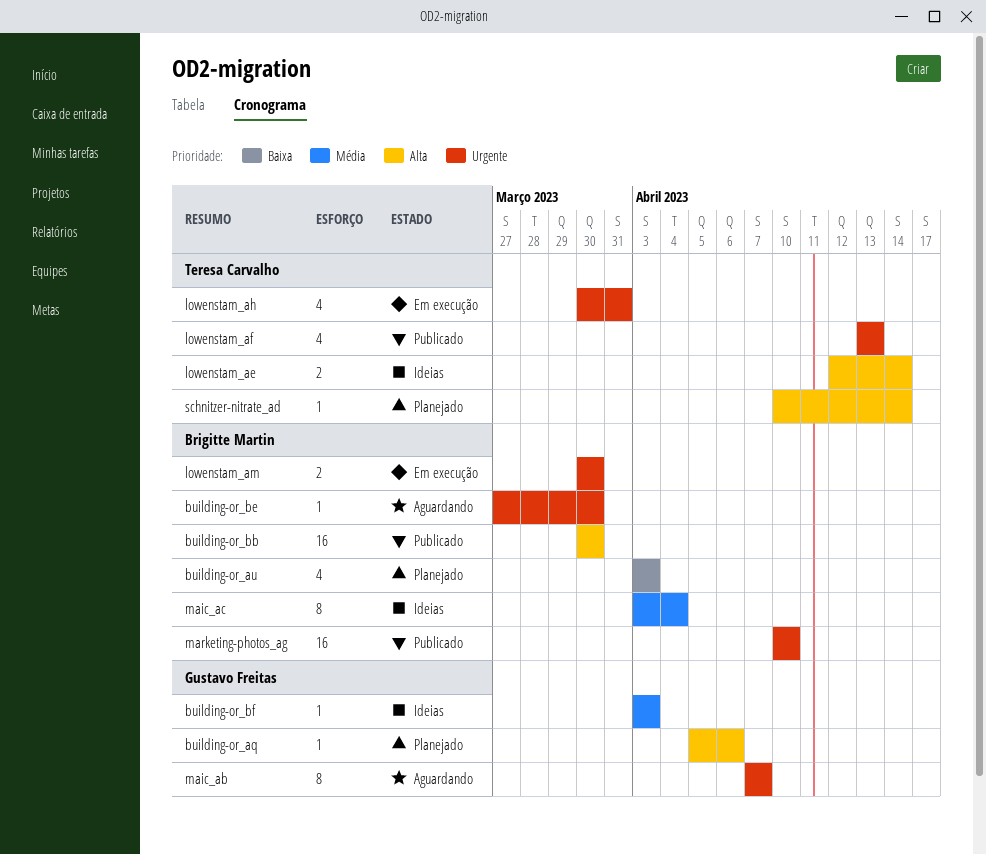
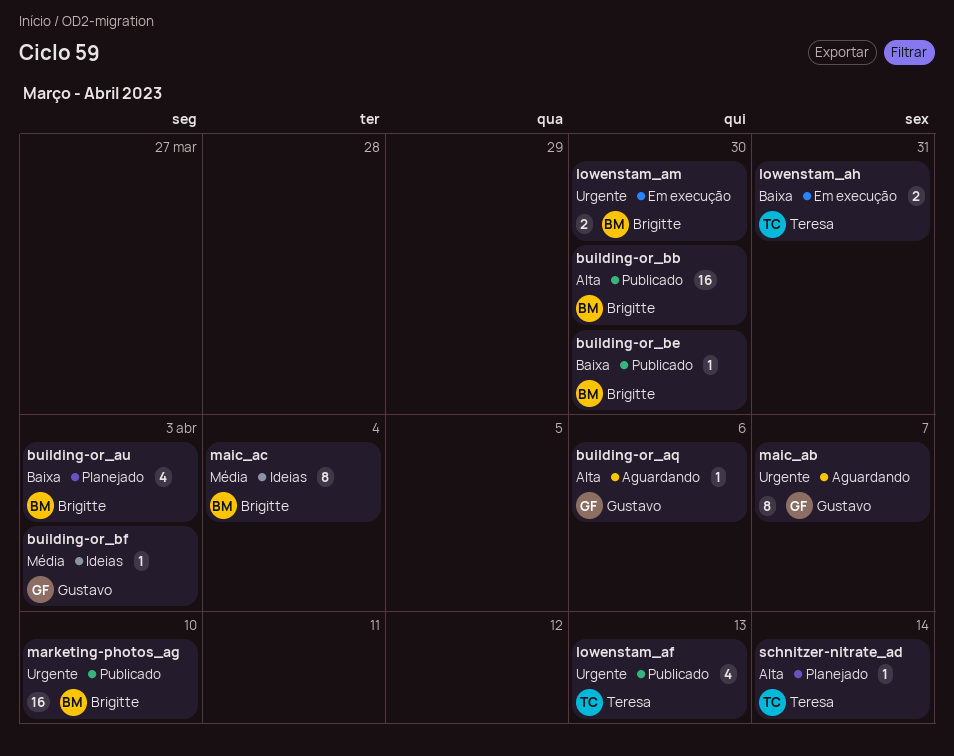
building-or_aq, status: Planejado -> Aguardando
building-or_be, status: Aguardando -> Publicado
building-or_be, priority: Urgente -> Baixa
lowenstam_ae: present -> none
lowenstam_ah, priority: Urgente -> Baixa
lowenstam_ah, estimate: 4 -> 2

